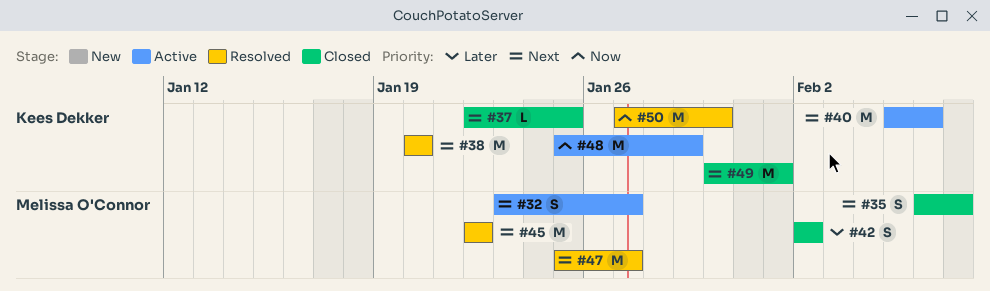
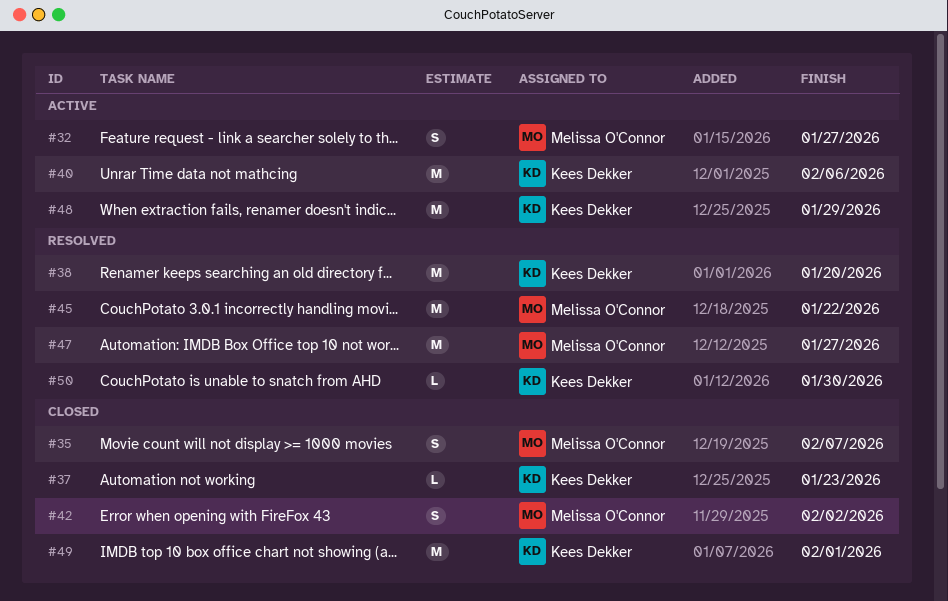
#37, due: Jan 25 -> Jan 23
#50, estimate: M -> L

